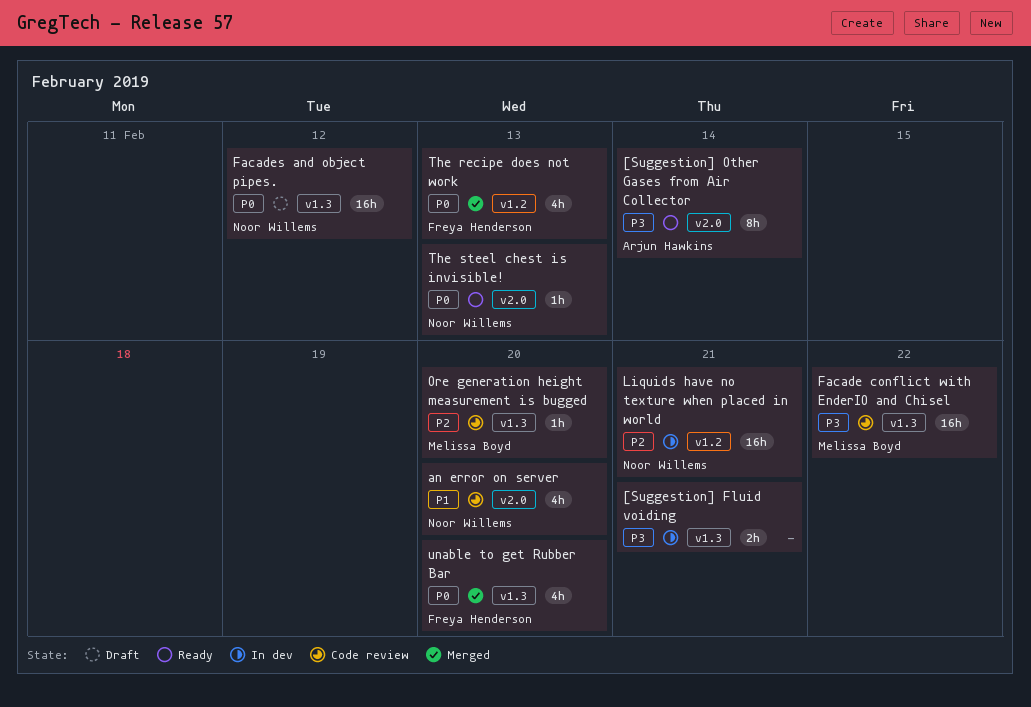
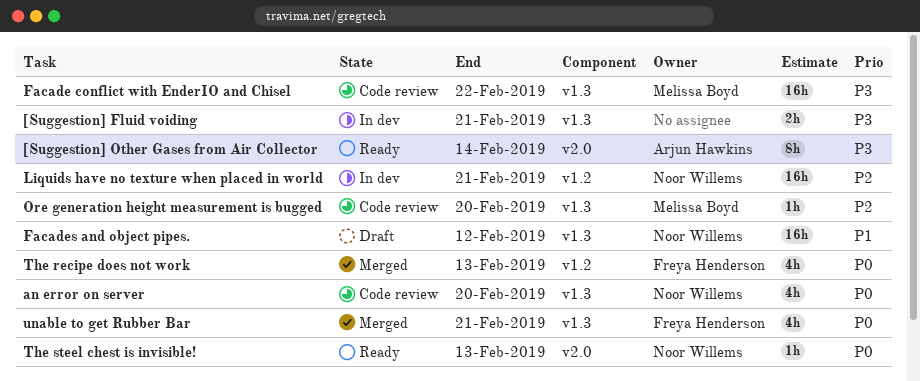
an error on server, priority: P1 -> P0
an error on server, label: v2.0 -> v1.3
Facades and object pipes., priority: P0 -> P1
unable to get Rubber Bar, due: Feb 20 -> Feb 21

